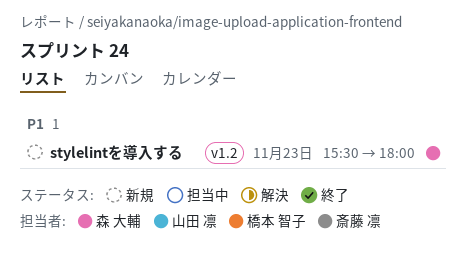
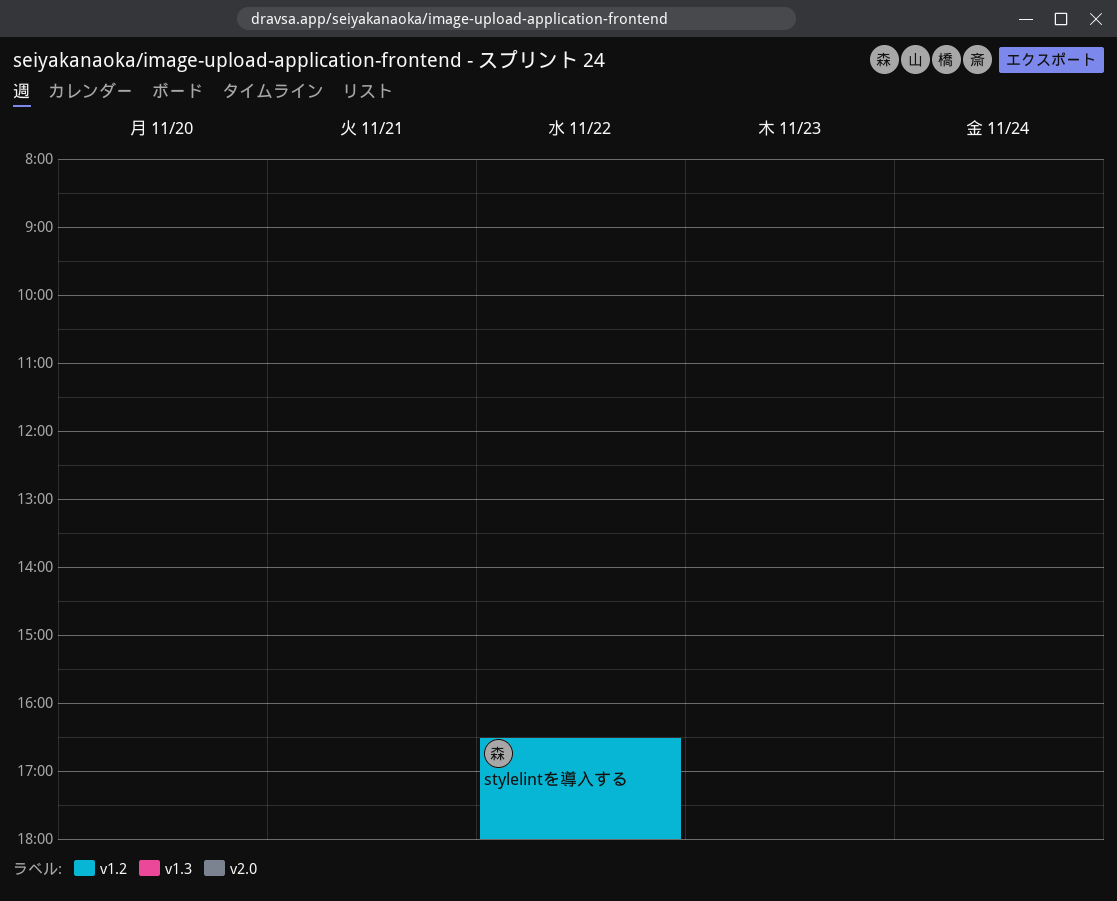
stylelintを導入する, day: Nov 23 -> Nov 22
stylelintを導入する, begins: 15:30 -> 16:30

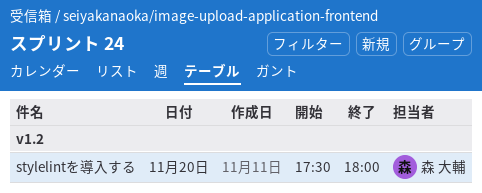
stylelintを導入する, day: Nov 22 -> Nov 20
stylelintを導入する, begins: 16:30 -> 17:30

